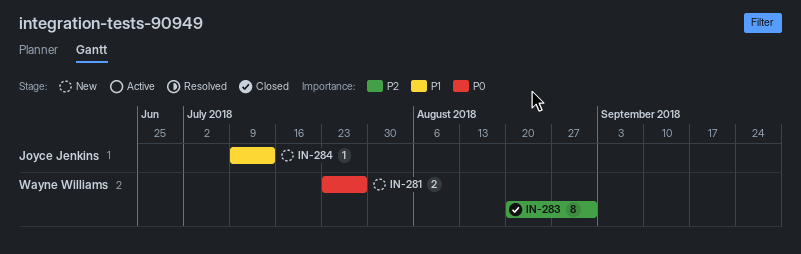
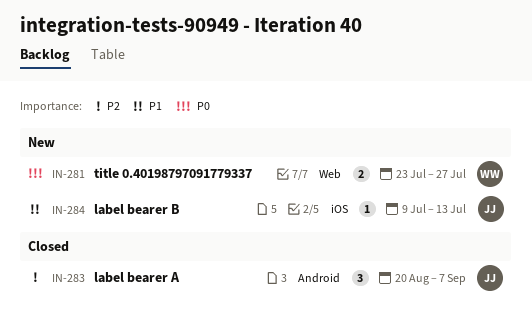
IN-283, owner: Wayne Williams -> Joyce Jenkins
IN-283, estimate: 8 -> 3
IN-283, due: Aug 31 -> Sep 7

